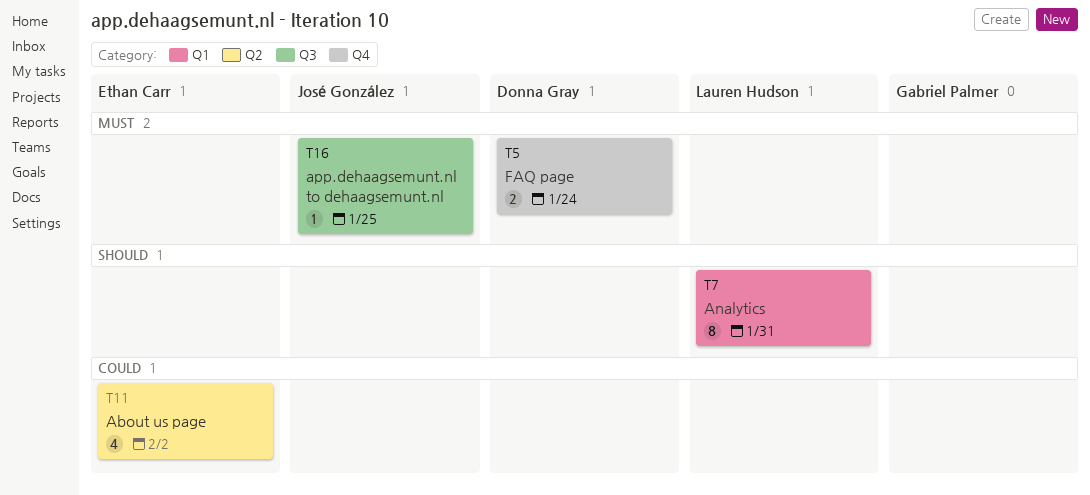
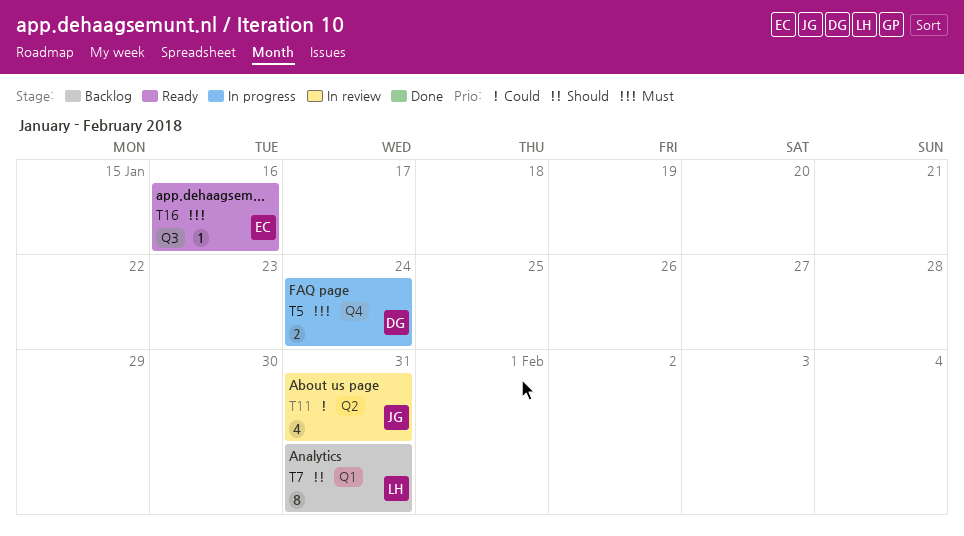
T11, owner: Ethan Carr -> José González
T11, due: Feb 2 -> Jan 31
T16, owner: José González -> Ethan Carr
T16, due: Jan 25 -> Jan 16

